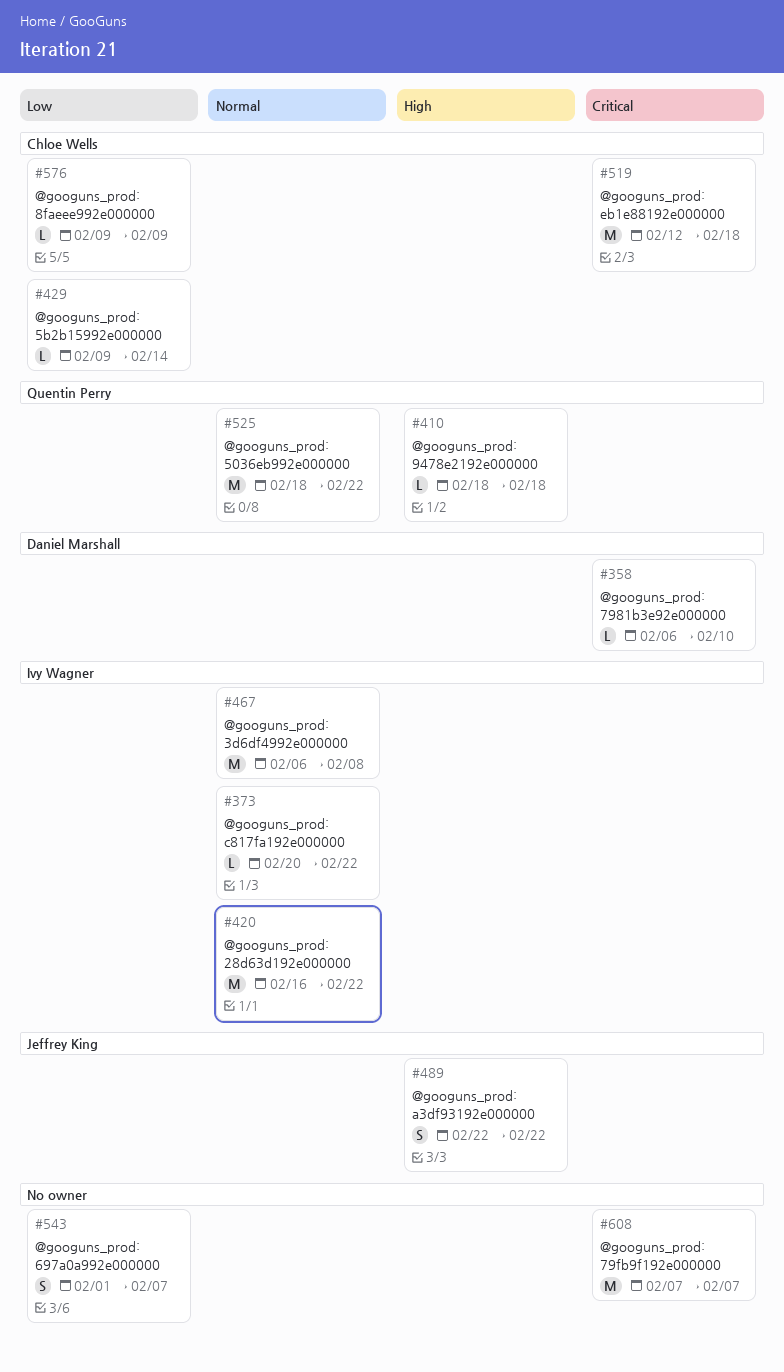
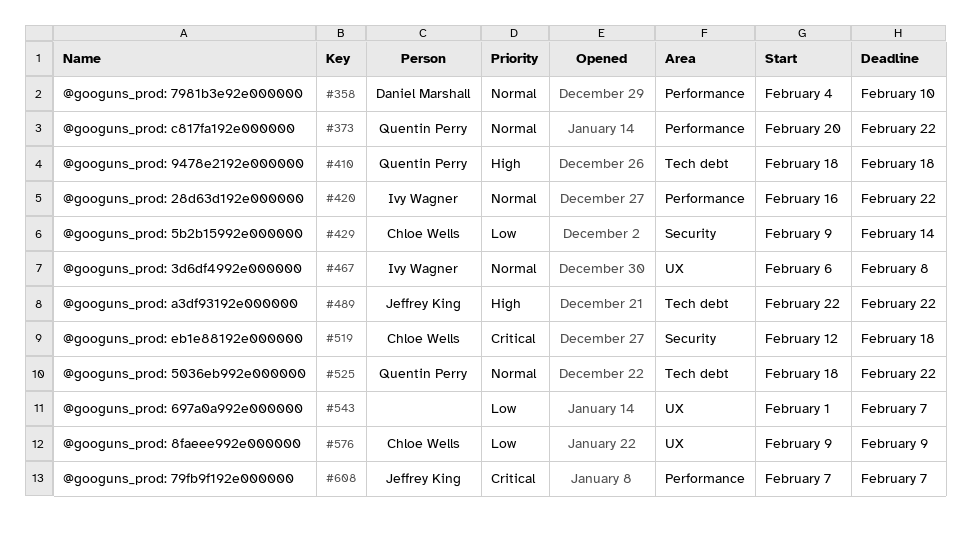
#358, priority: Critical -> Normal
#358, start: Feb 6 -> Feb 4
#373, owner: Ivy Wagner -> Quentin Perry
#608, owner: none -> Jeffrey King

